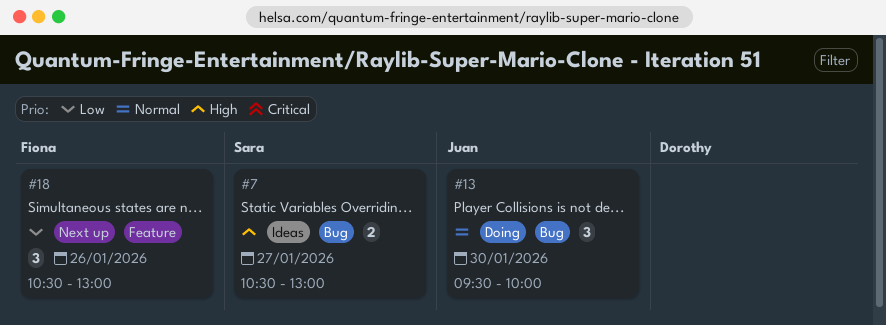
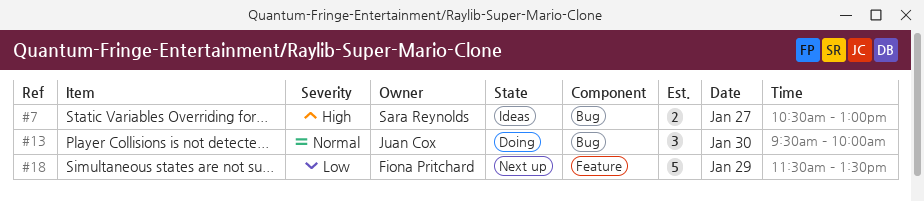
#18, estimate: 3 -> 5
#18, day: Jan 26 -> Jan 29
#18, begins: 10:30 -> 11:30
#18, ends: 13:00 -> 13:30

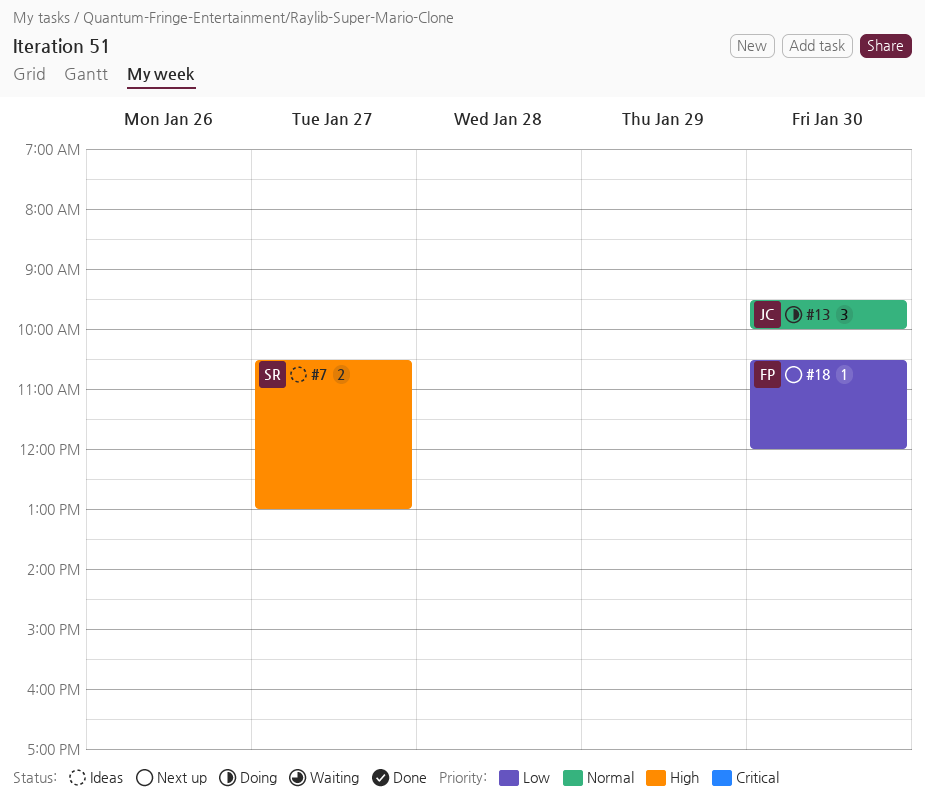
#18, estimate: 5 -> 1
#18, day: Jan 29 -> Jan 30
#18, begins: 11:30 -> 10:30
#18, ends: 13:30 -> 12:00

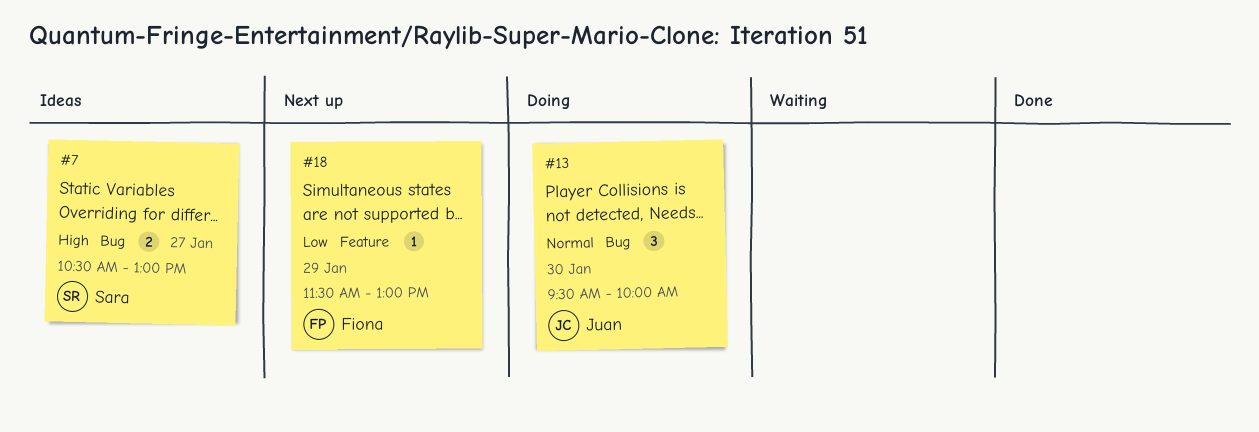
#18, day: Jan 30 -> Jan 29
#18, begins: 10:30 -> 11:30
#18, ends: 12:00 -> 13:00

